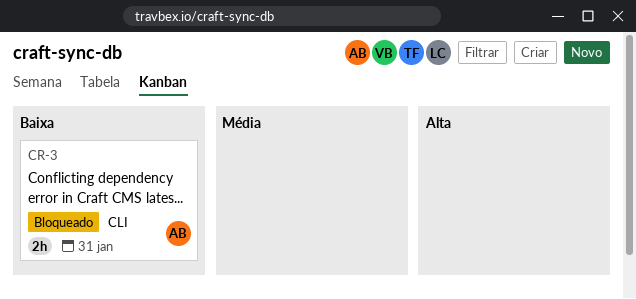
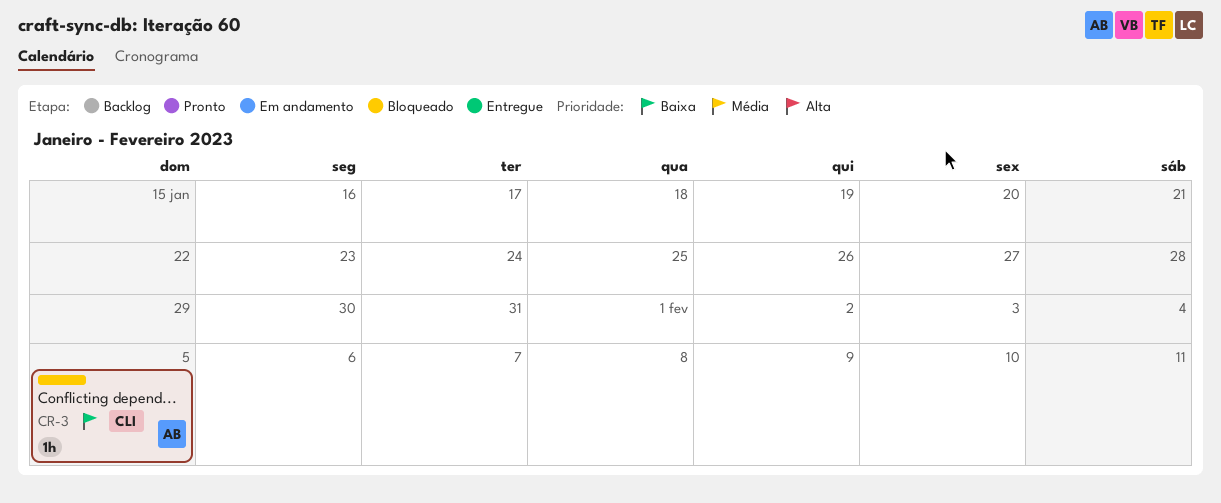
CR-3, estimate: 2h -> 1h
CR-3, due: Jan 31 -> Feb 5

